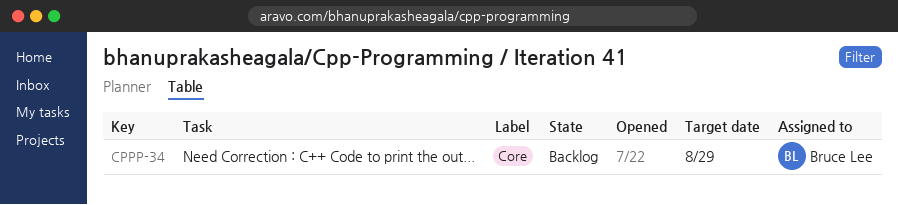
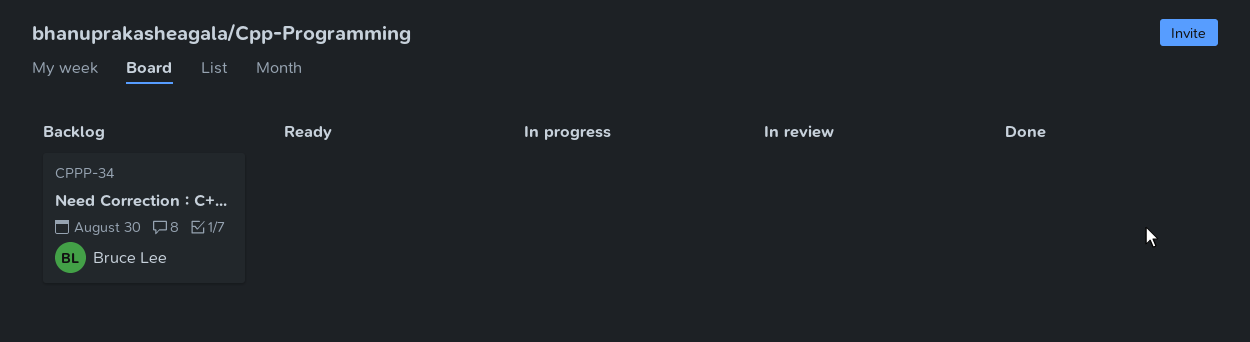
CPPP-34, due: Aug 29 -> Aug 30

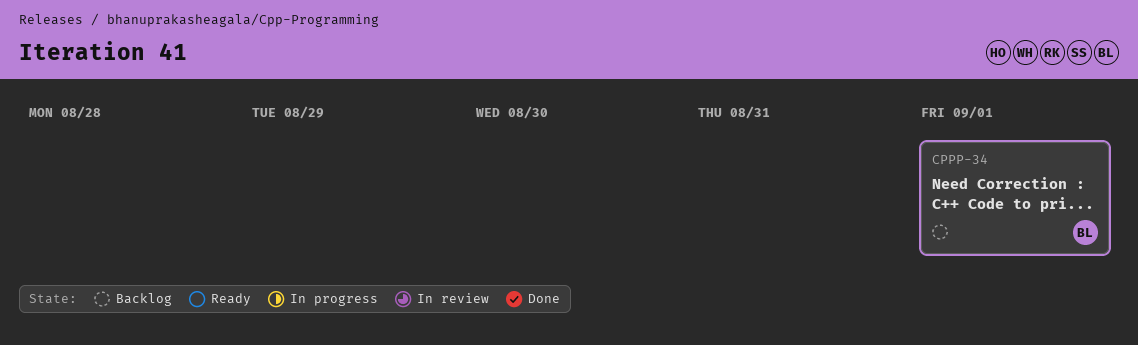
CPPP-34, due: Aug 30 -> Sep 1

